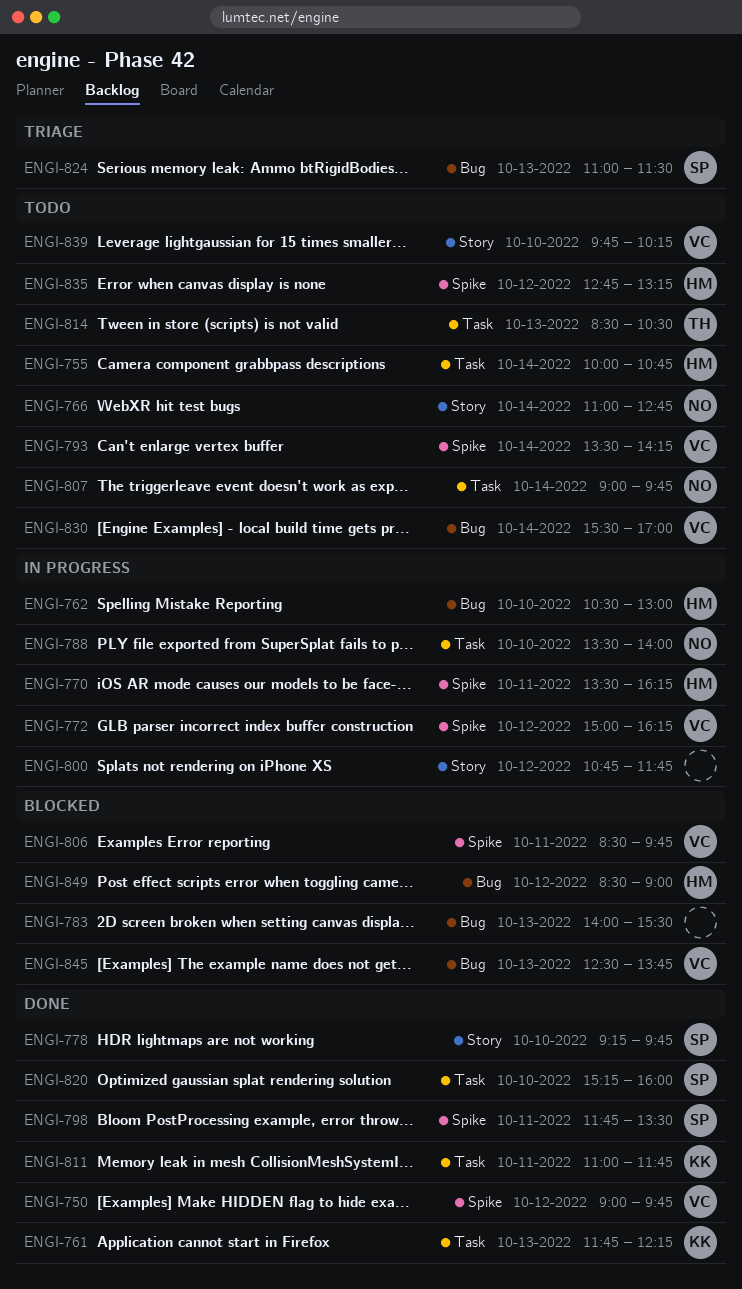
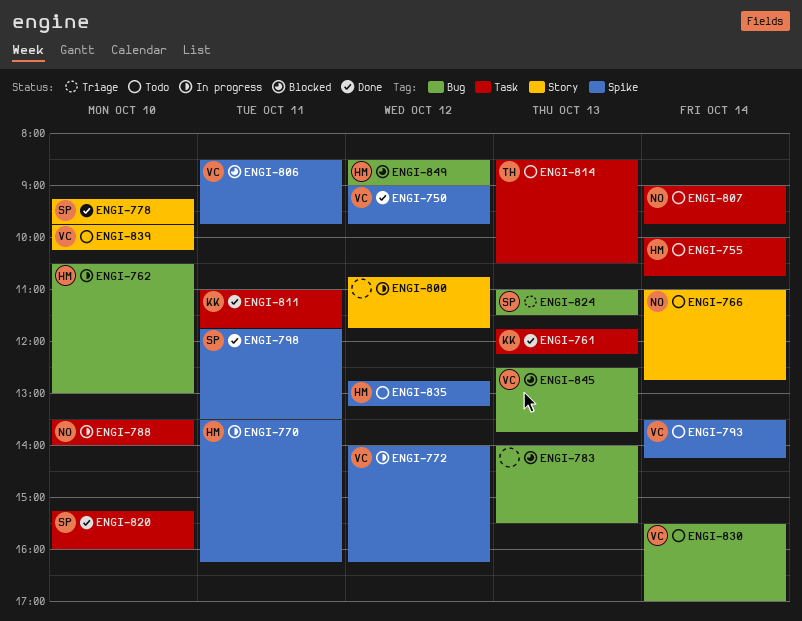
ENGI-772, begins: 15:00 -> 14:00

